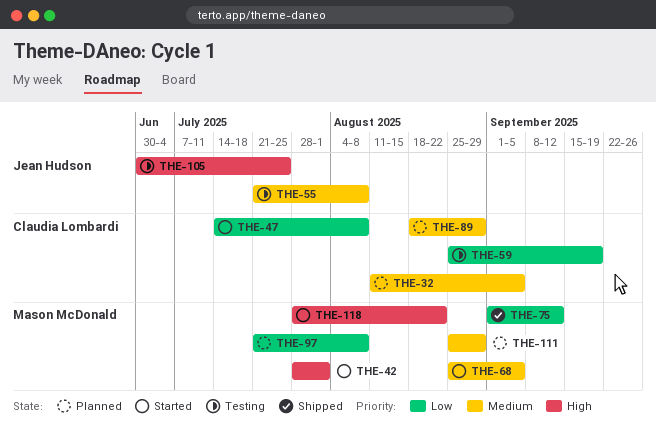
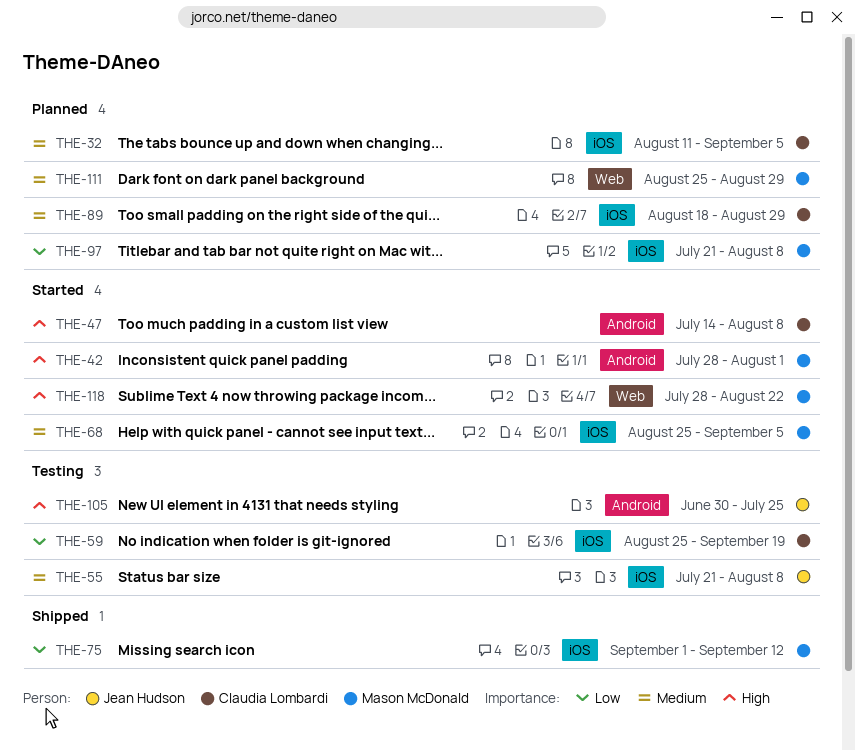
THE-47, priority: Low -> High

